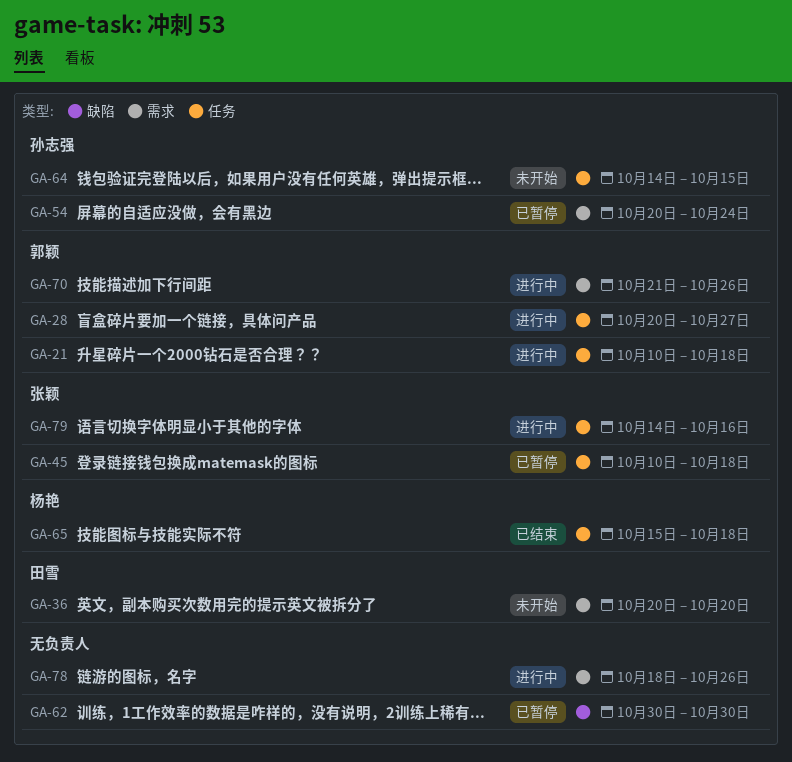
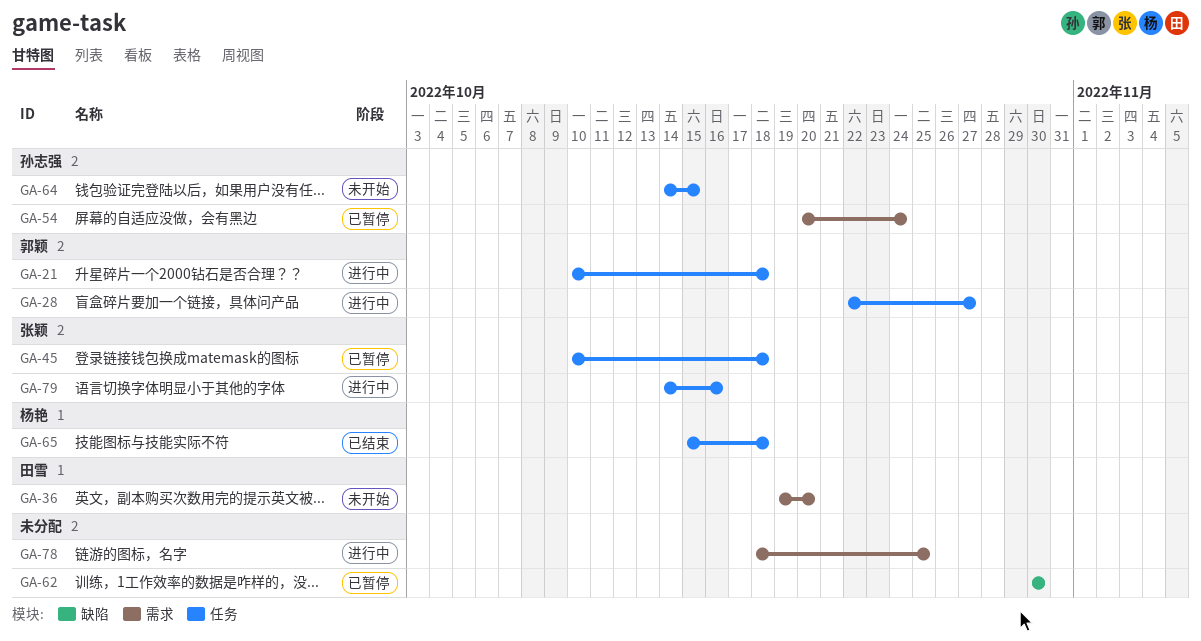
GA-28, start: Oct 20 -> Oct 22
GA-36, start: Oct 20 -> Oct 19
GA-70: present -> none
GA-78, due: Oct 26 -> Oct 25

